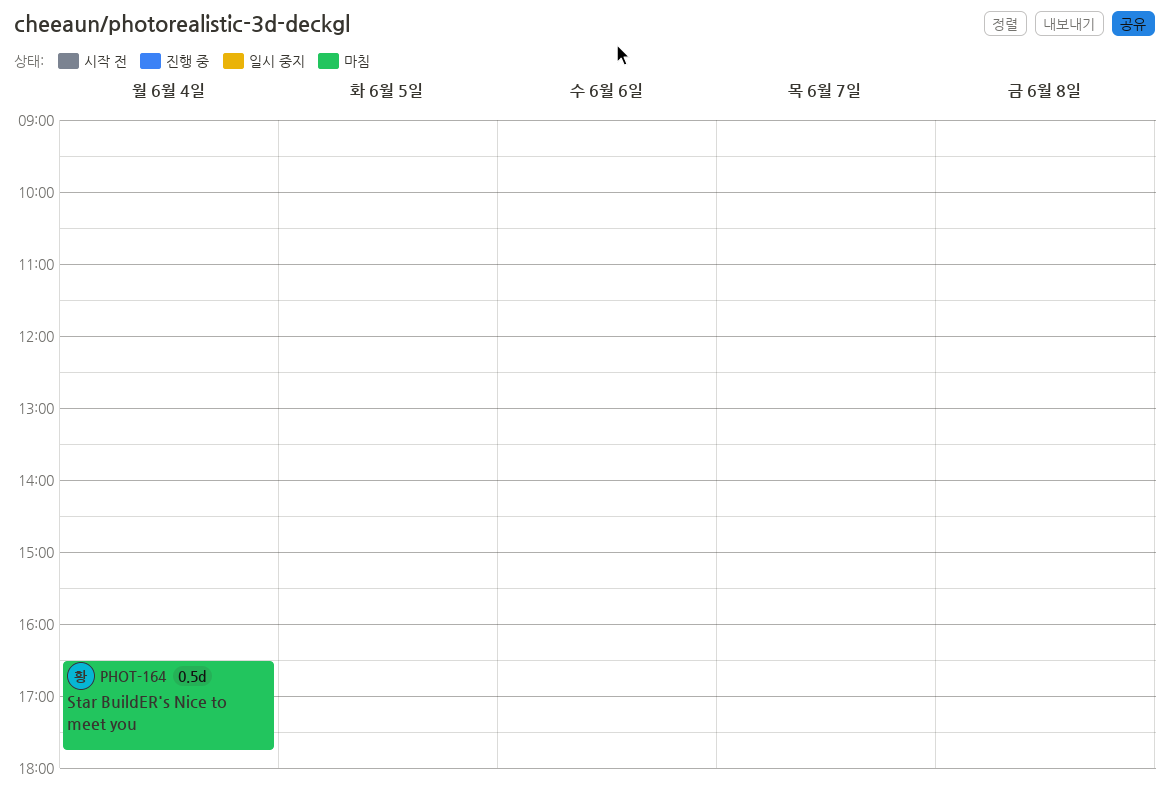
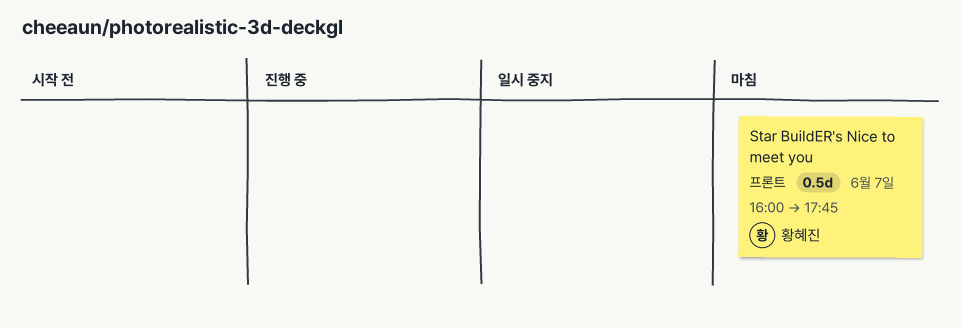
Star BuildER's Nice to meet you, day: Jun 4 -> Jun 7
Star BuildER's Nice to meet you, begins: 16:30 -> 16:00

